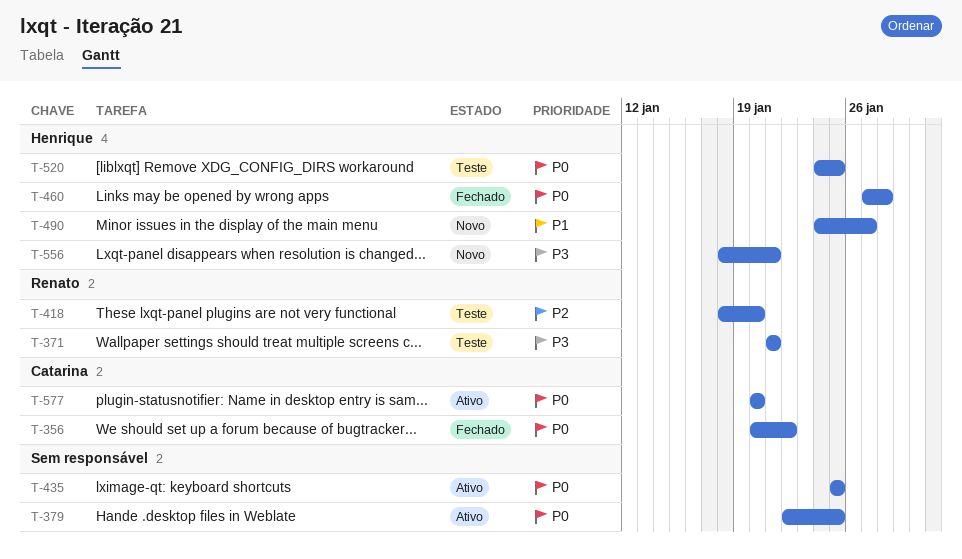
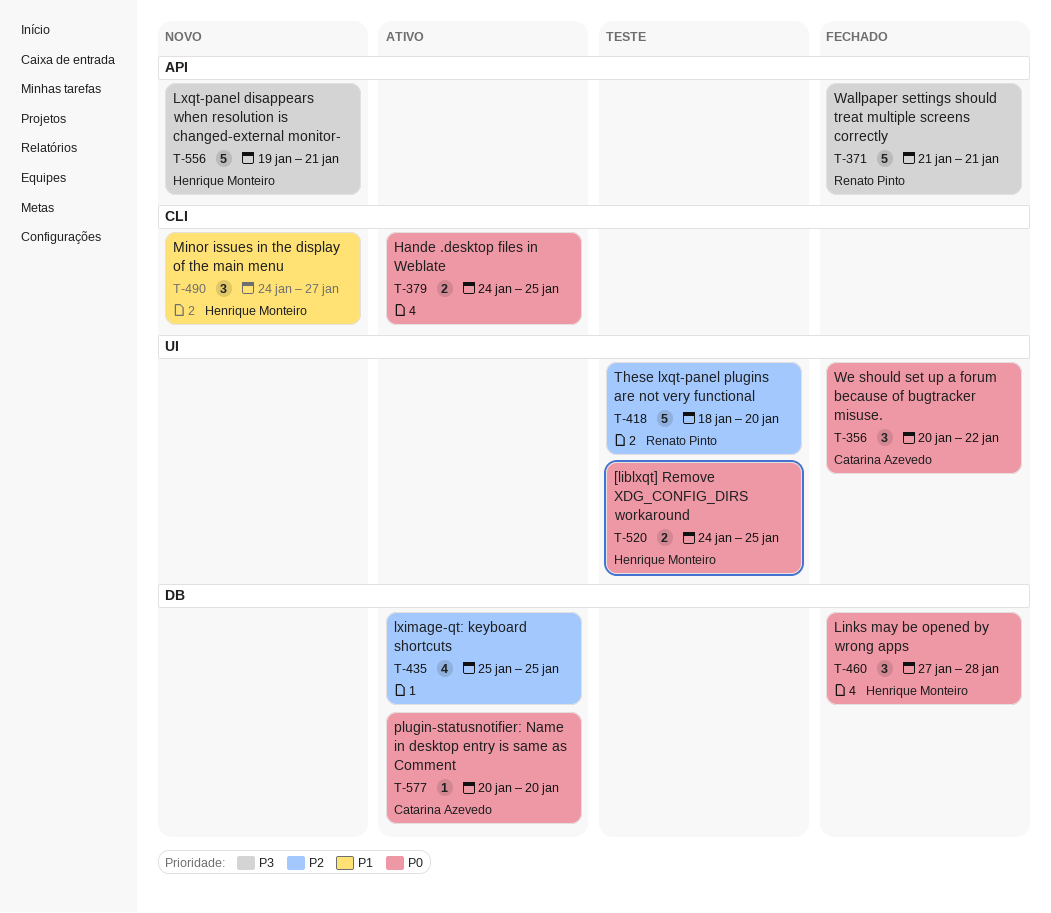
T-371, status: Teste -> Fechado
T-379, start: Jan 22 -> Jan 24
T-435, priority: P0 -> P2
T-556, start: Jan 18 -> Jan 19

